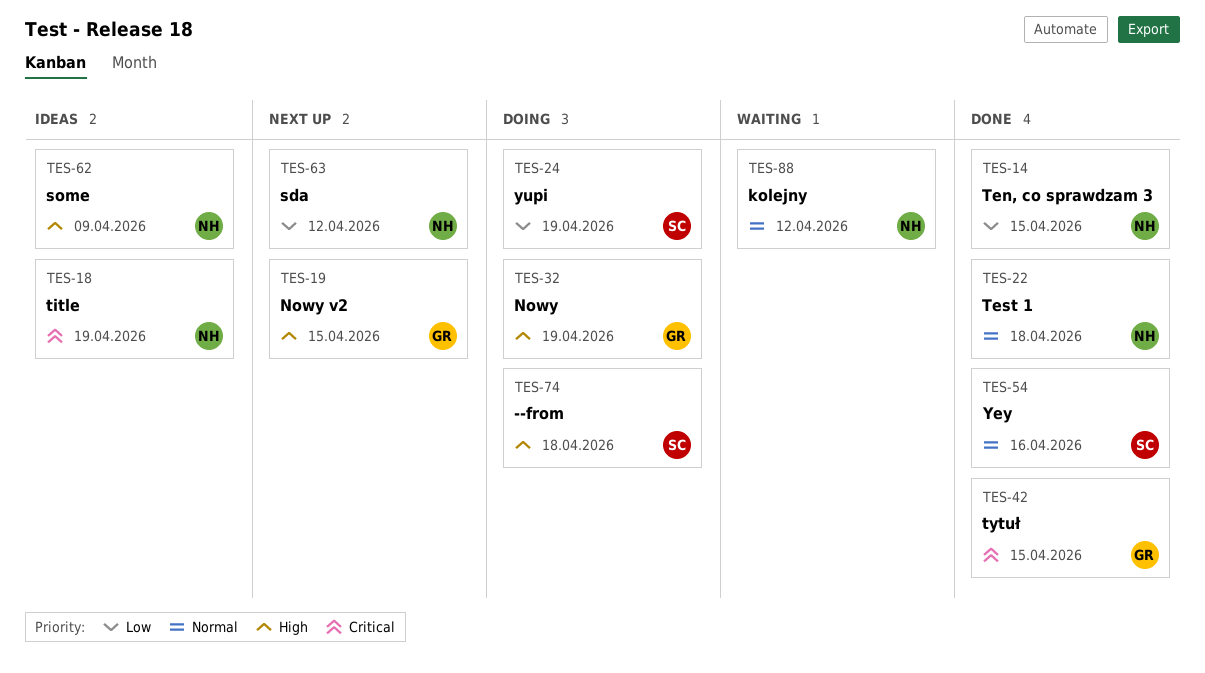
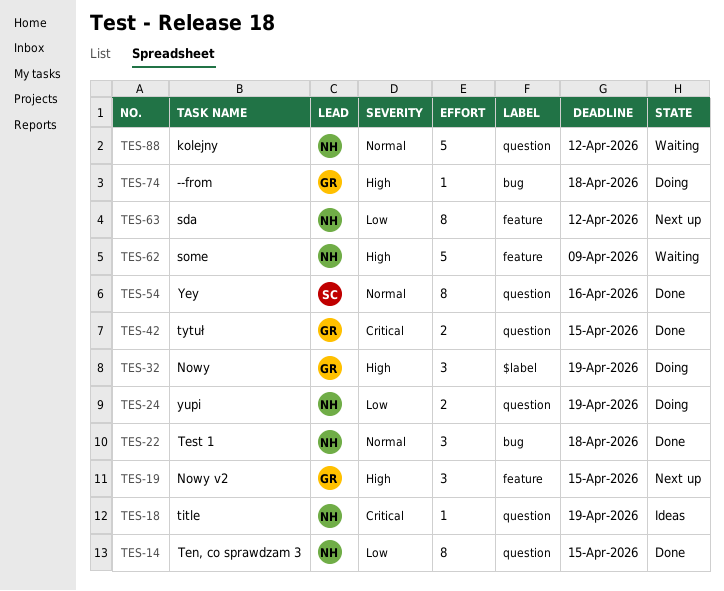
TES-24, owner: SC -> NH
TES-62, status: Ideas -> Waiting
TES-74, owner: SC -> GR

